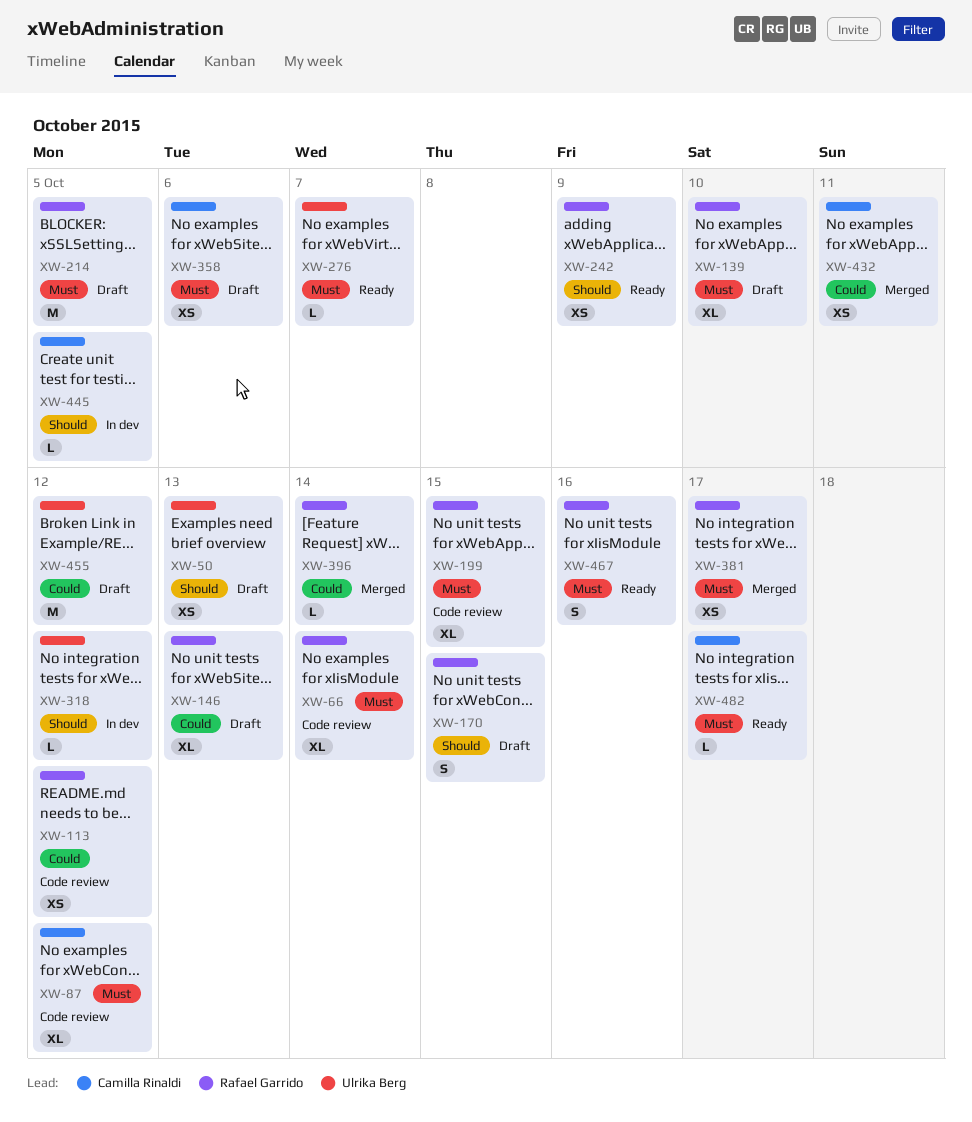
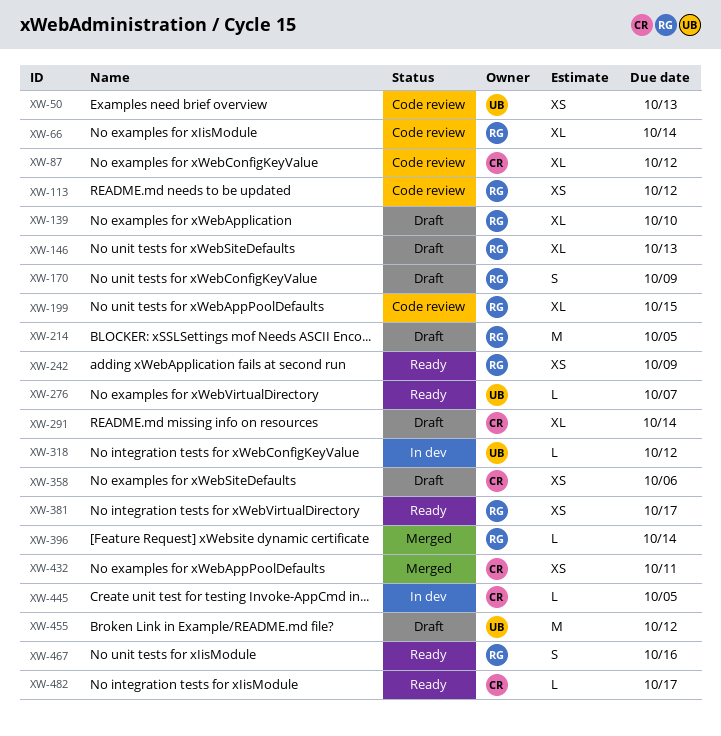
XW-50, status: Draft -> Code review
XW-170, due: Oct 15 -> Oct 9
XW-291: none -> present
XW-381, status: Merged -> Ready

